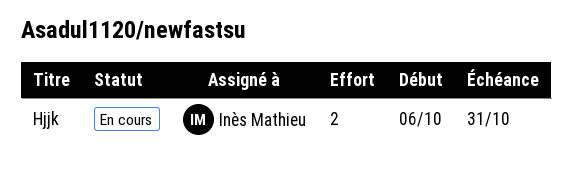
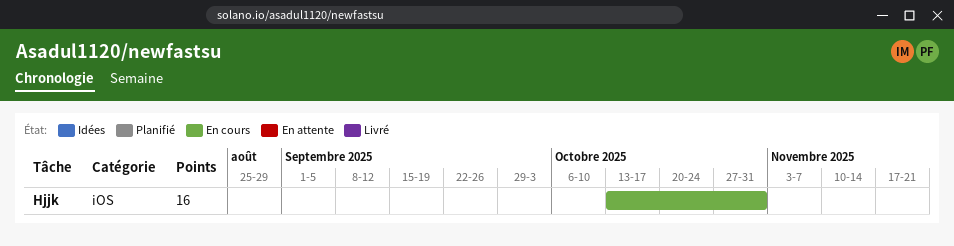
Hjjk, estimate: 2 -> 16
Hjjk, start: Oct 6 -> Oct 13

